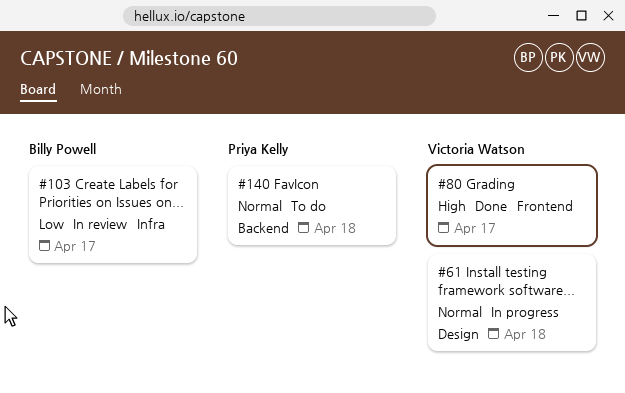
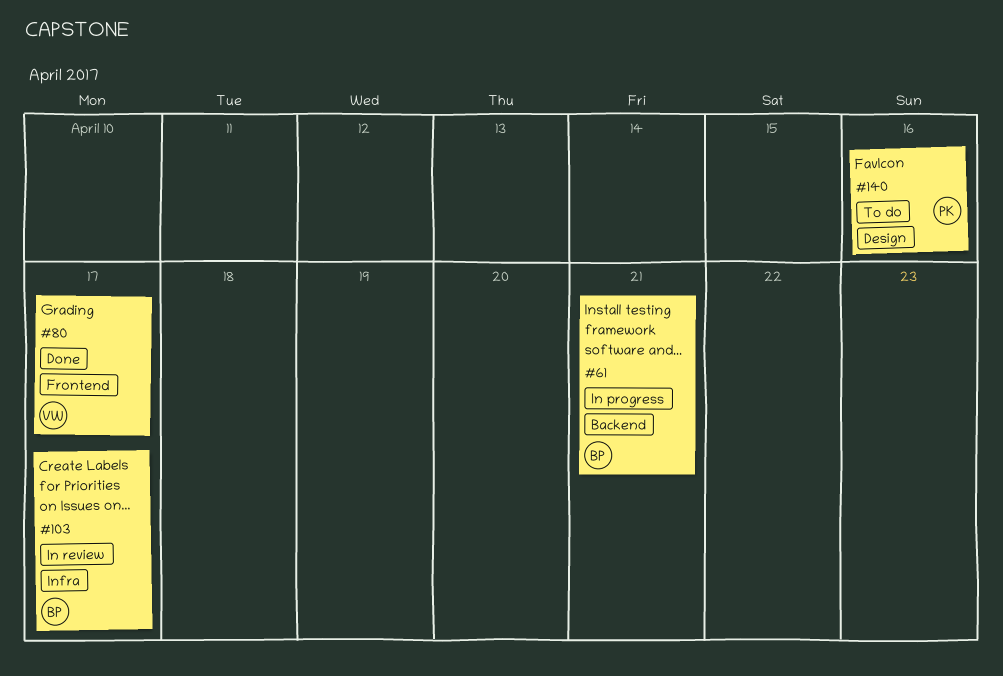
#61, owner: Victoria Watson -> Billy Powell
#61, label: Design -> Backend
#61, due: Apr 18 -> Apr 21
#140, label: Backend -> Design
#140, due: Apr 18 -> Apr 16

